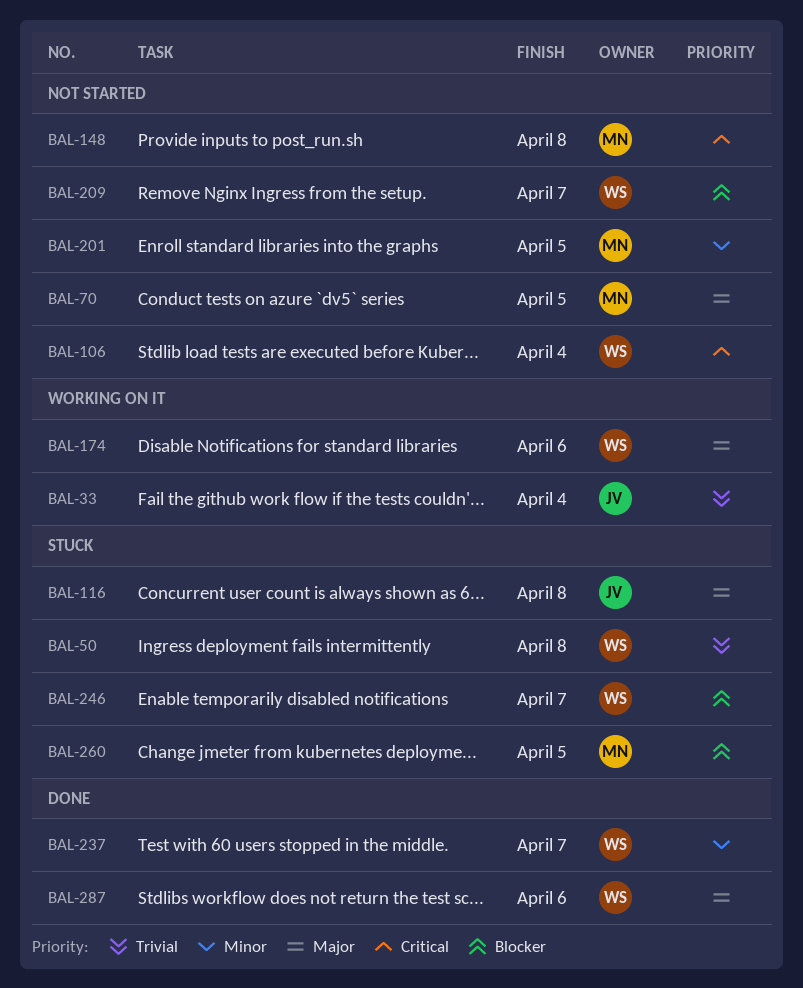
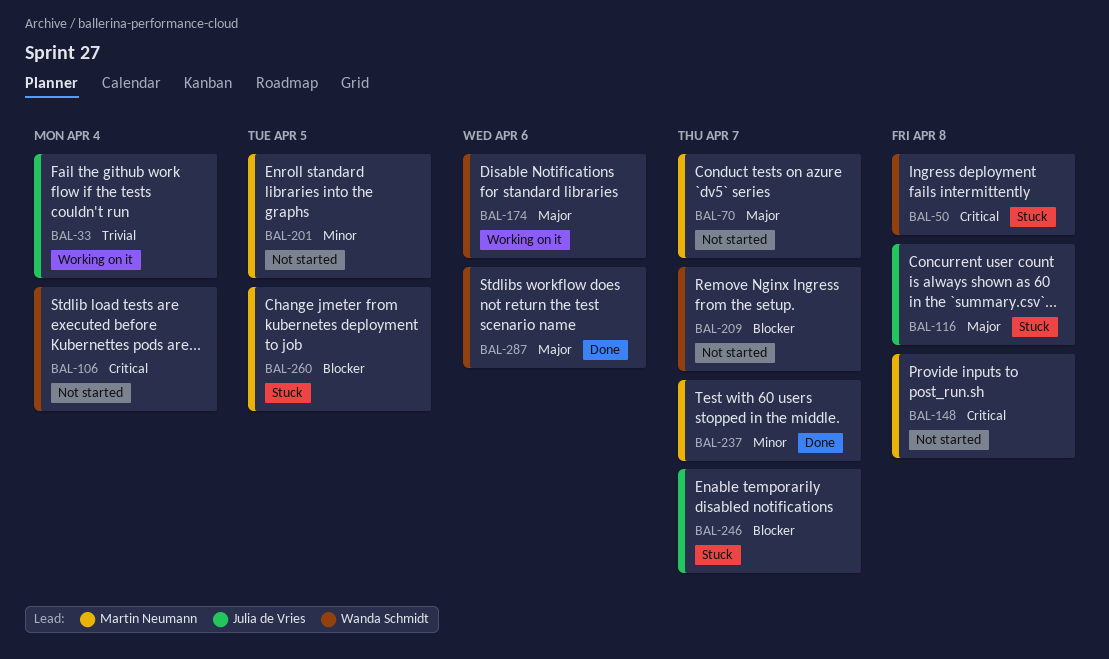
BAL-50, priority: Trivial -> Critical
BAL-70, due: Apr 5 -> Apr 7
BAL-237, owner: Wanda Schmidt -> Martin Neumann
BAL-246, owner: Wanda Schmidt -> Julia de Vries

